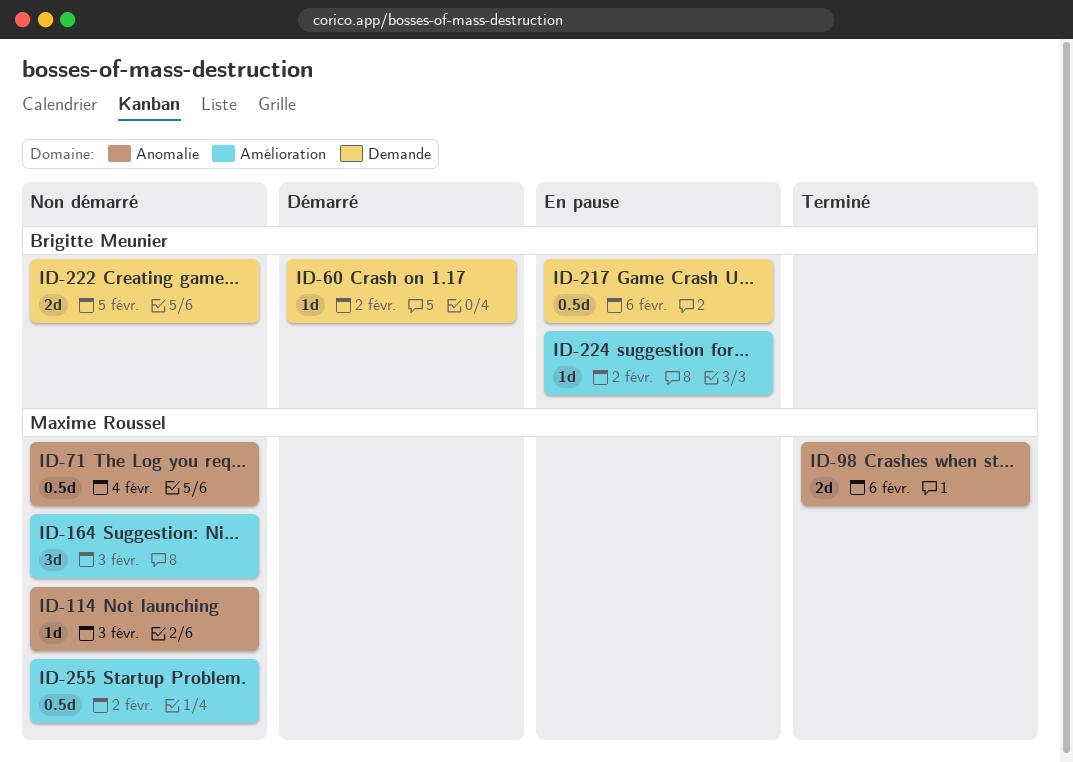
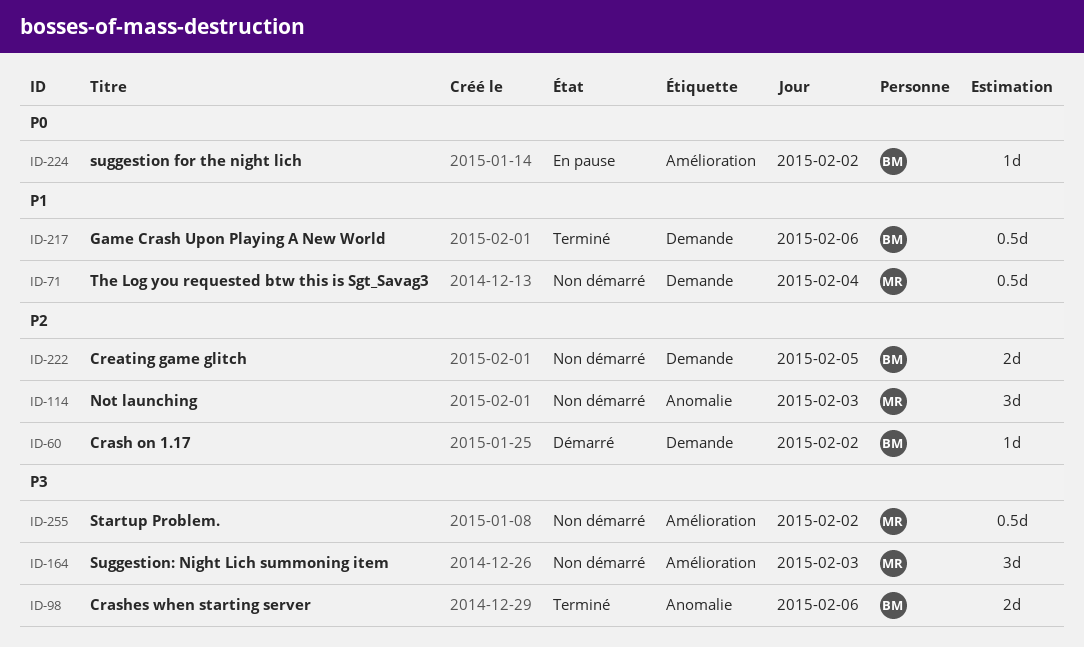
ID-71, label: Anomalie -> Demande
ID-98, owner: Maxime Roussel -> Brigitte Meunier
ID-114, estimate: 1d -> 3d
ID-217, status: En pause -> Terminé

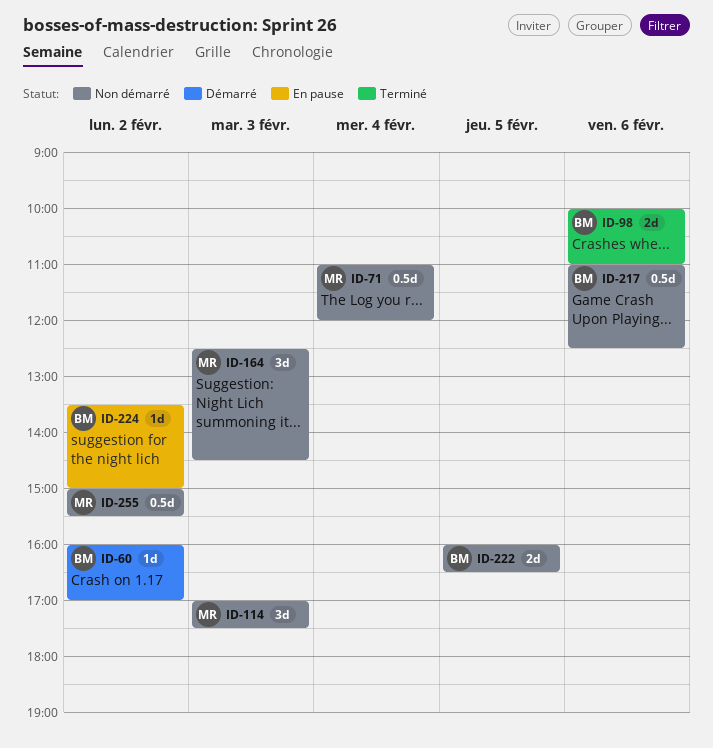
ID-217, status: Terminé -> Non démarré

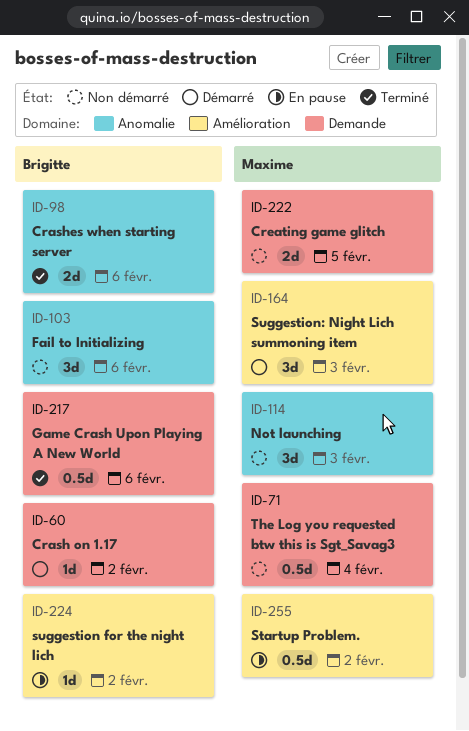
ID-103: none -> present
ID-164, status: Non démarré -> Démarré
ID-217, status: Non démarré -> Terminé
ID-222, owner: Brigitte -> Maxime
ID-255, status: Non démarré -> En pause

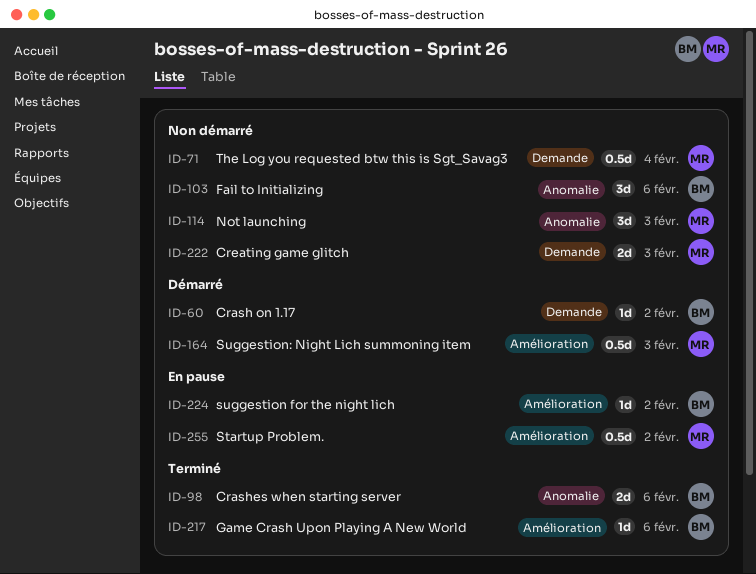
ID-164, estimate: 3d -> 0.5d
ID-217, label: Demande -> Amélioration
ID-217, estimate: 0.5d -> 1d
ID-222, day: Feb 5 -> Feb 3

